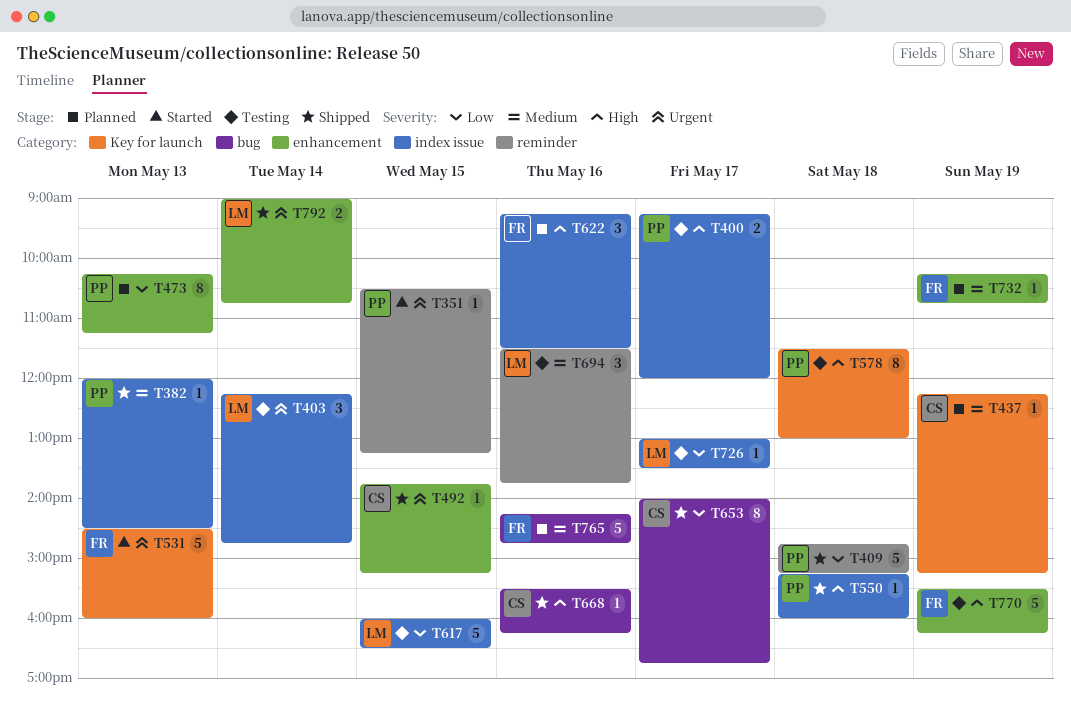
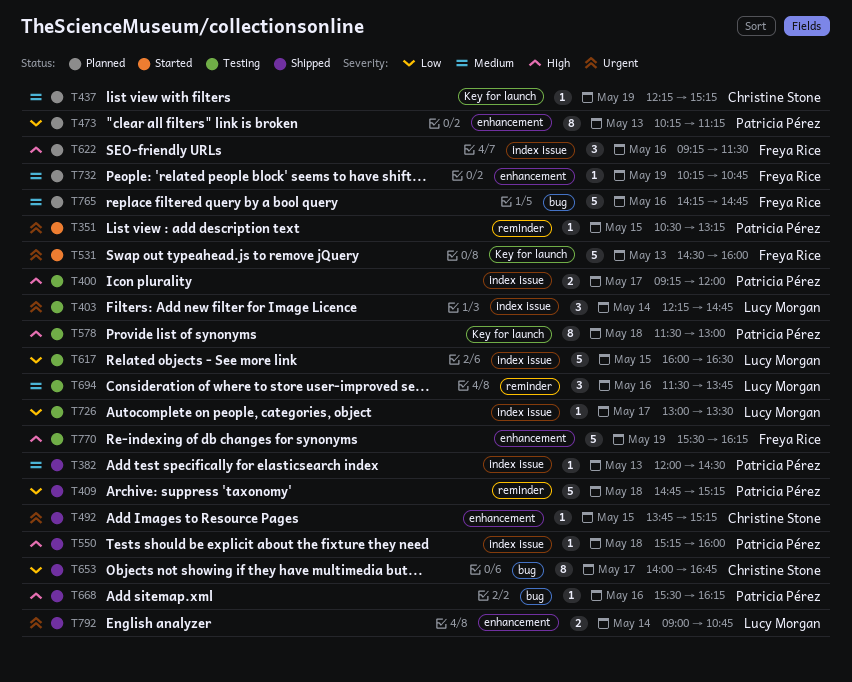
T668, owner: Christine Stone -> Patricia Pérez

